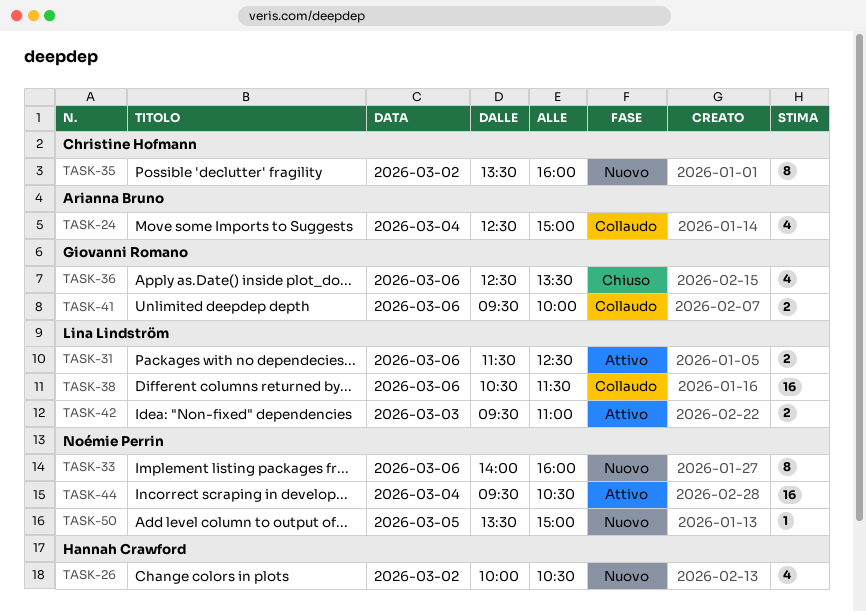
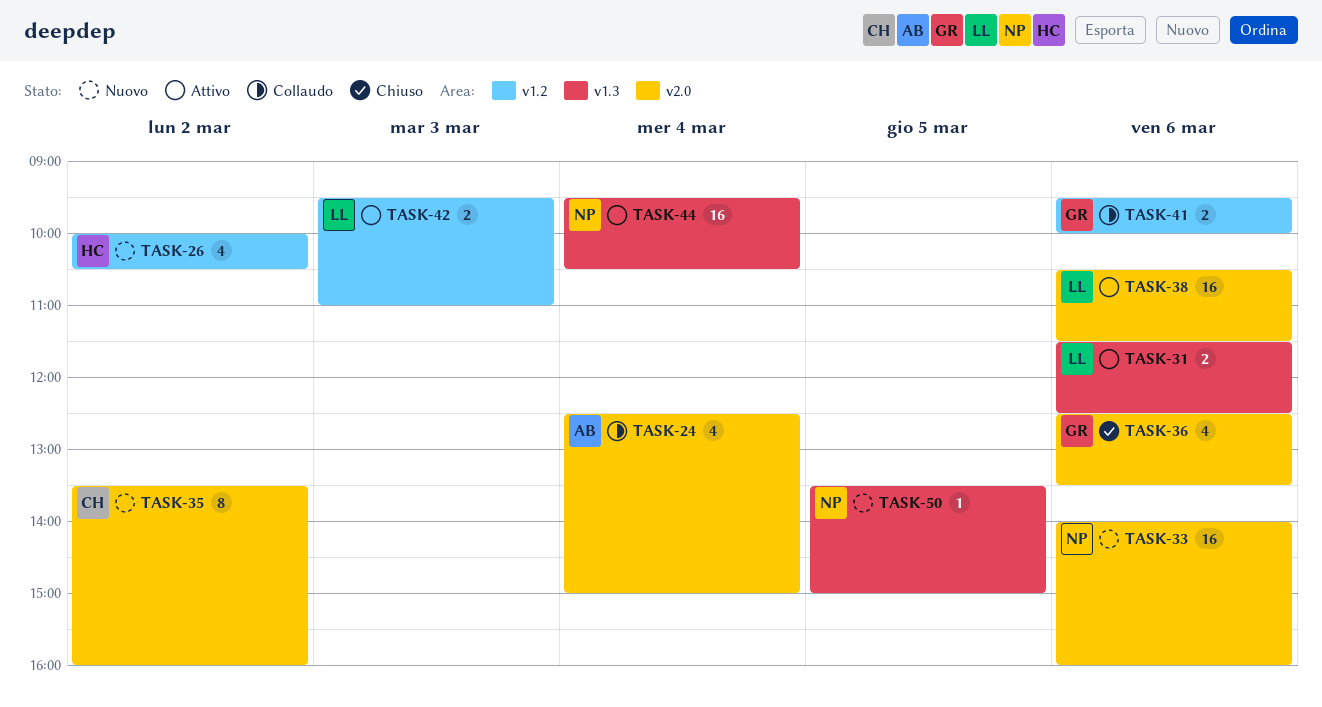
TASK-33, estimate: 8 -> 16
TASK-38, status: Collaudo -> Attivo

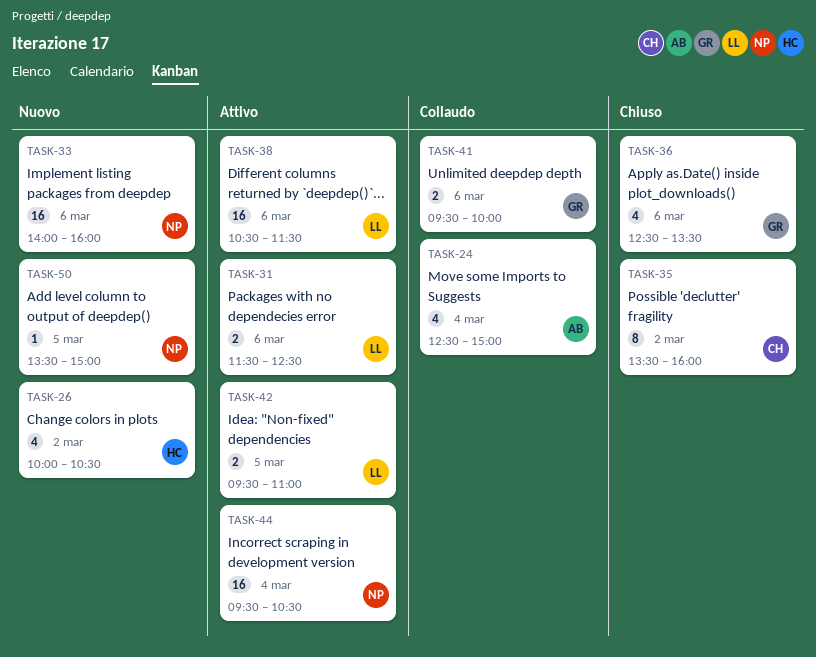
TASK-35, status: Nuovo -> Chiuso
TASK-42, day: Mar 3 -> Mar 5

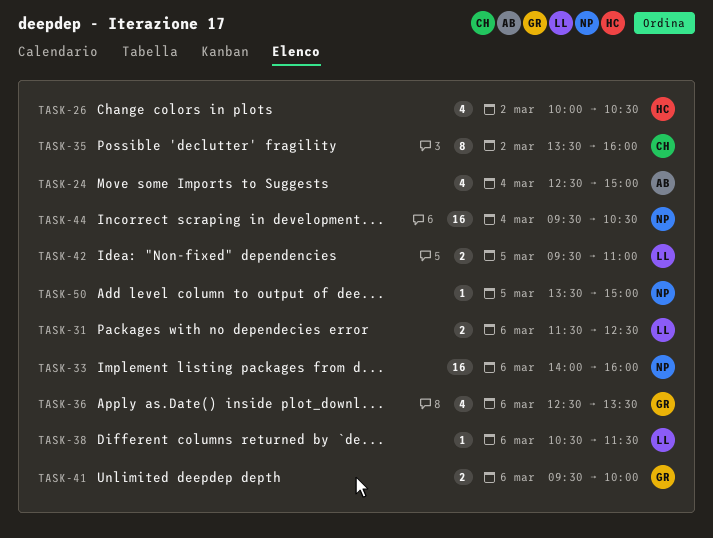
TASK-38, estimate: 16 -> 1

